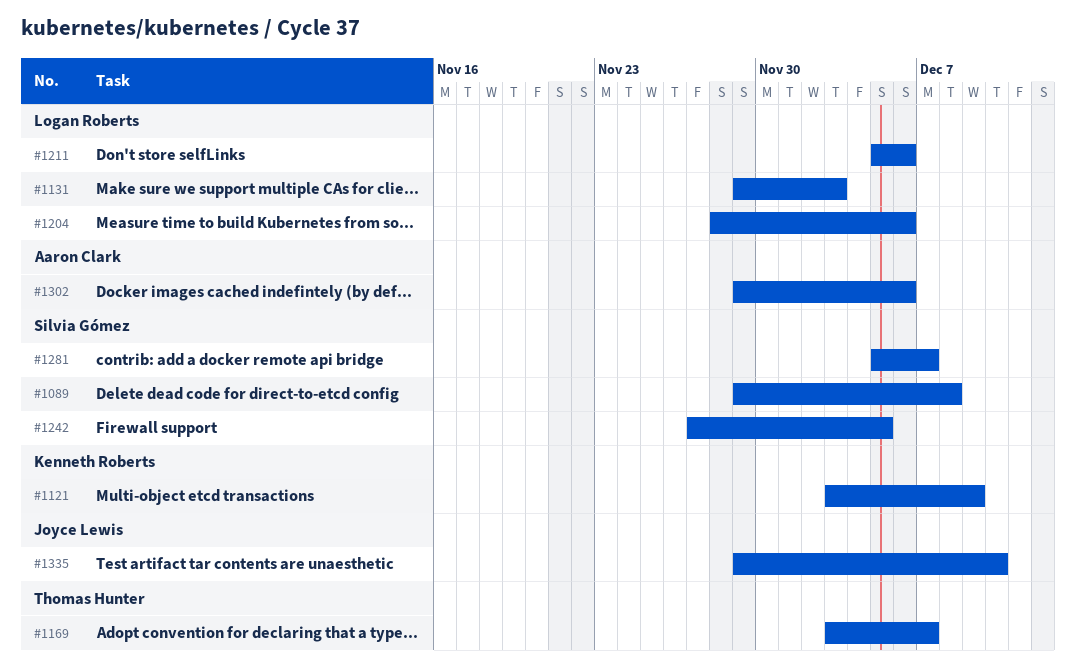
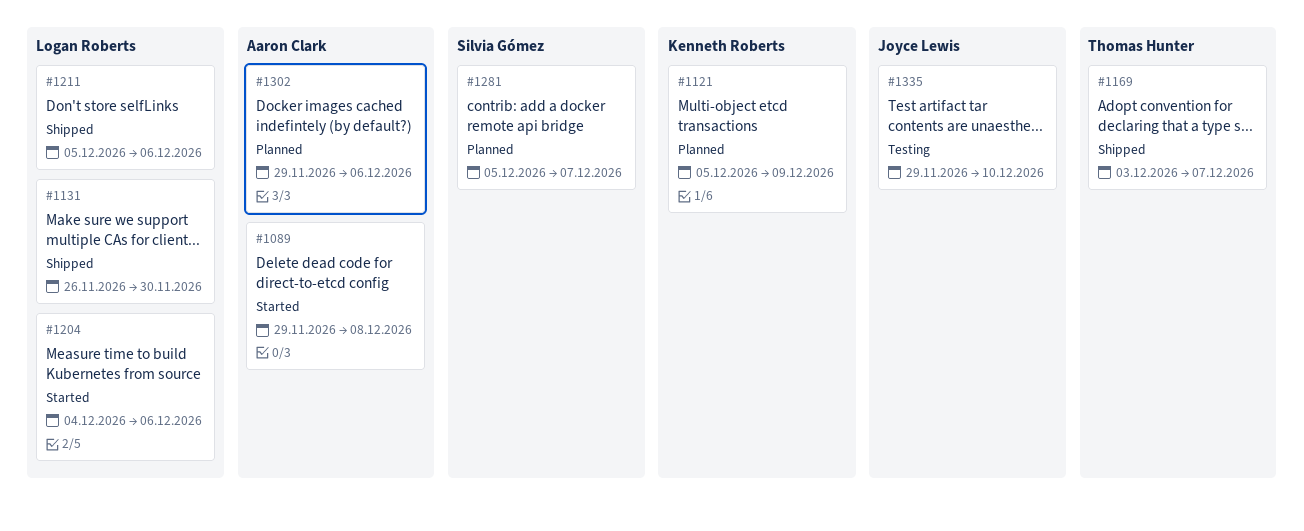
#1089, owner: Silvia Gómez -> Aaron Clark
#1121, start: Dec 3 -> Dec 5
#1131, start: Nov 29 -> Nov 26
#1131, due: Dec 3 -> Nov 30
#1204, start: Nov 28 -> Dec 4
#1242: present -> none

